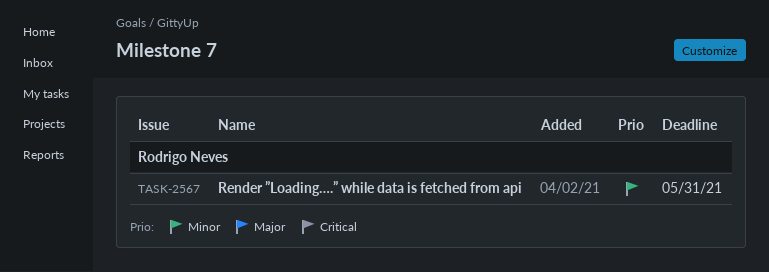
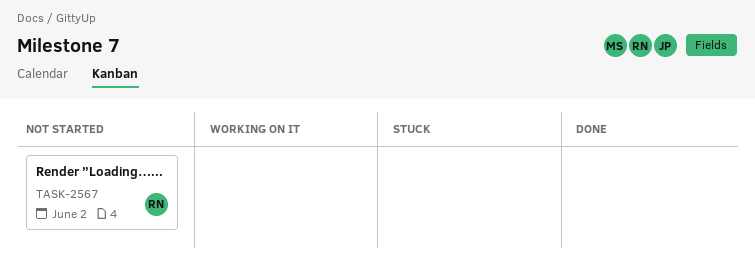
TASK-2567, due: May 31 -> Jun 2

